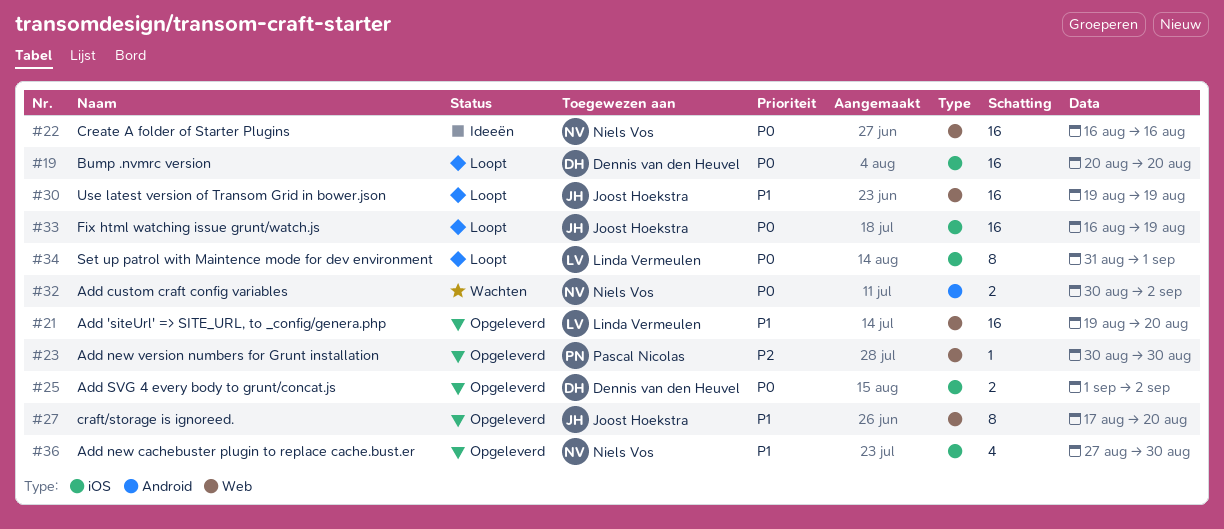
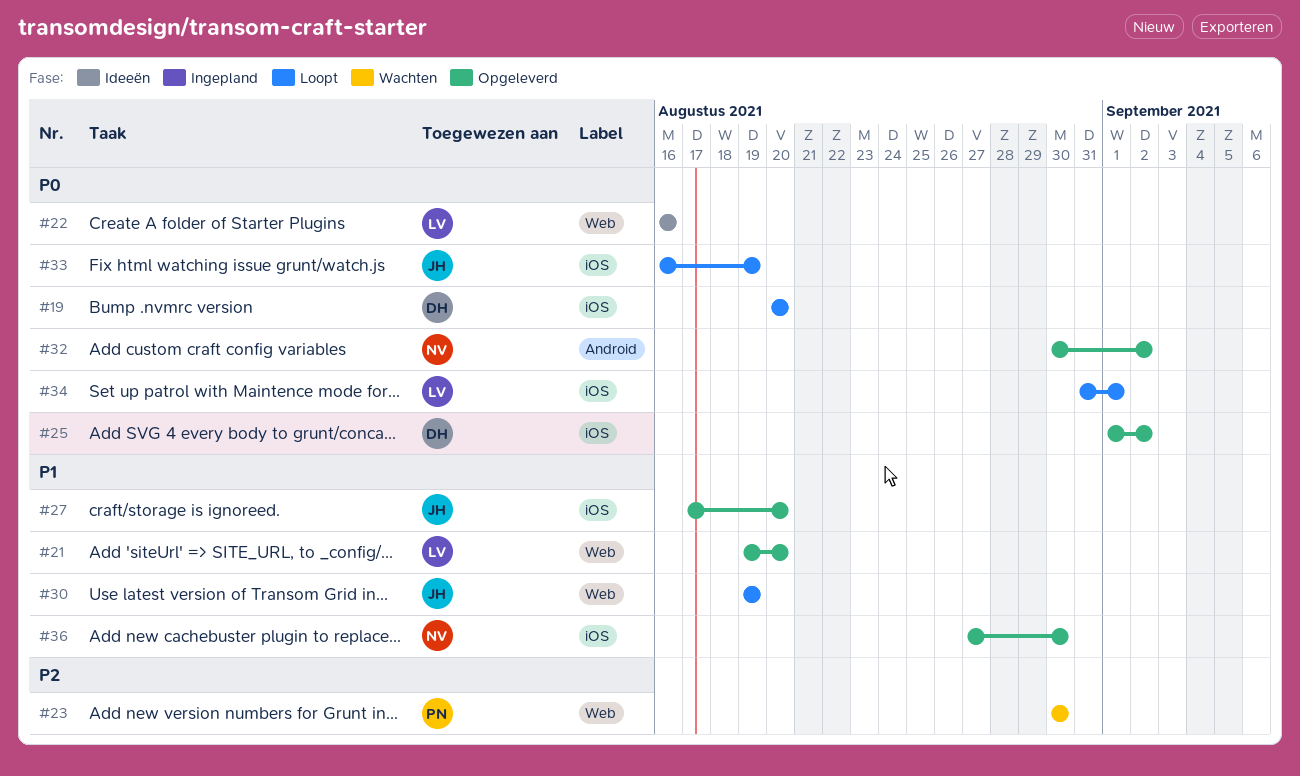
#22, owner: Niels Vos -> Linda Vermeulen
#23, status: Opgeleverd -> Wachten
#27, label: Web -> iOS
#32, status: Wachten -> Opgeleverd

